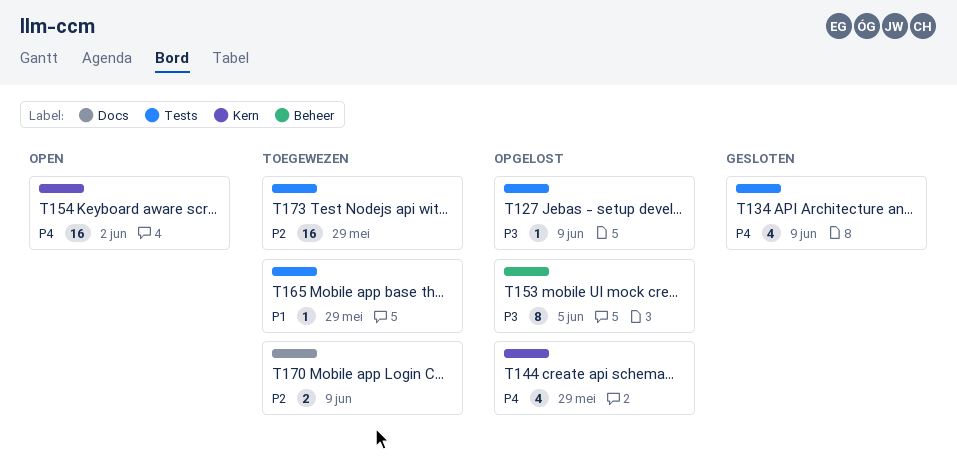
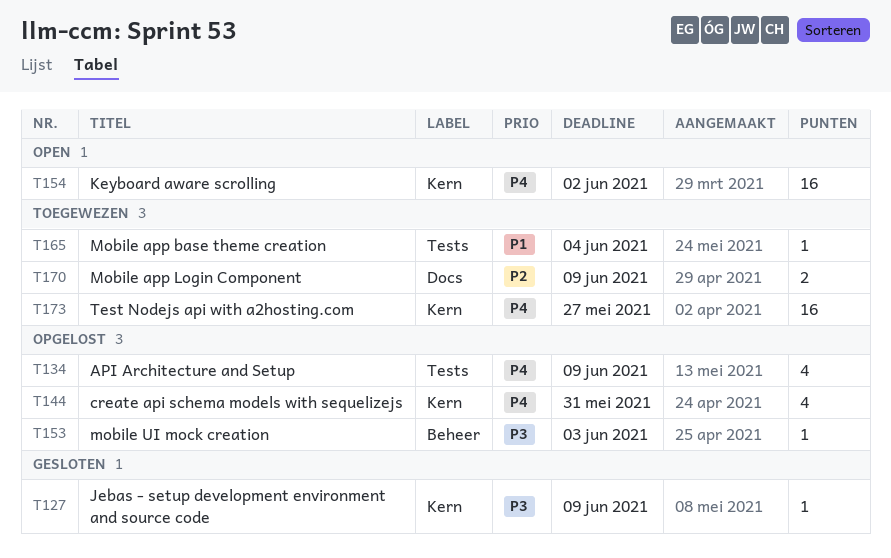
T127, status: Opgelost -> Gesloten
T127, label: Tests -> Kern
T134, status: Gesloten -> Opgelost
T144, due: May 29 -> May 31
T153, estimate: 8 -> 1
T153, due: Jun 5 -> Jun 3
T165, due: May 29 -> Jun 4
T173, priority: P2 -> P4
T173, label: Tests -> Kern
T173, due: May 29 -> May 27

